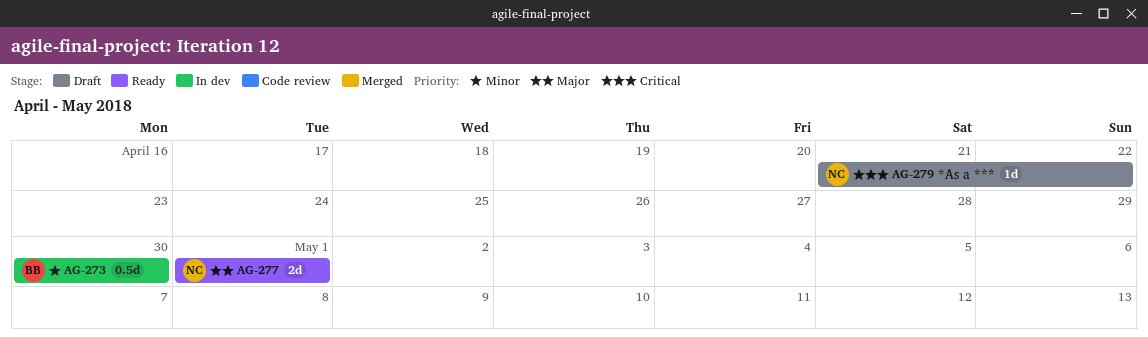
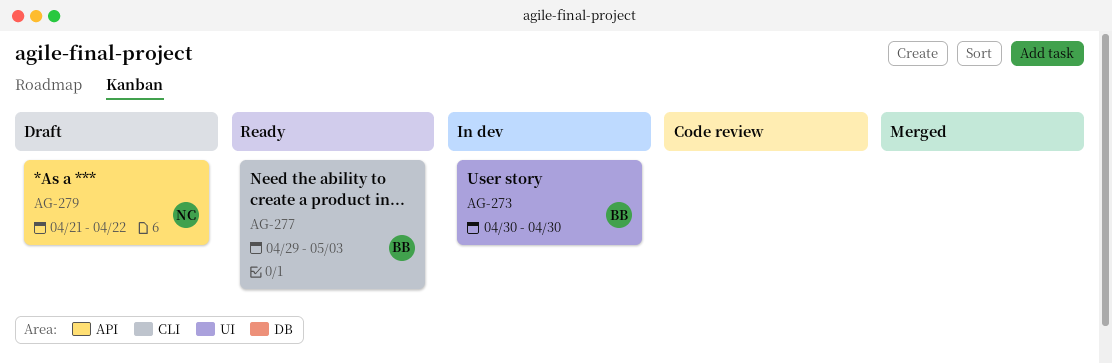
AG-277, owner: NC -> BB
AG-277, start: May 1 -> Apr 29
AG-277, due: May 1 -> May 3

